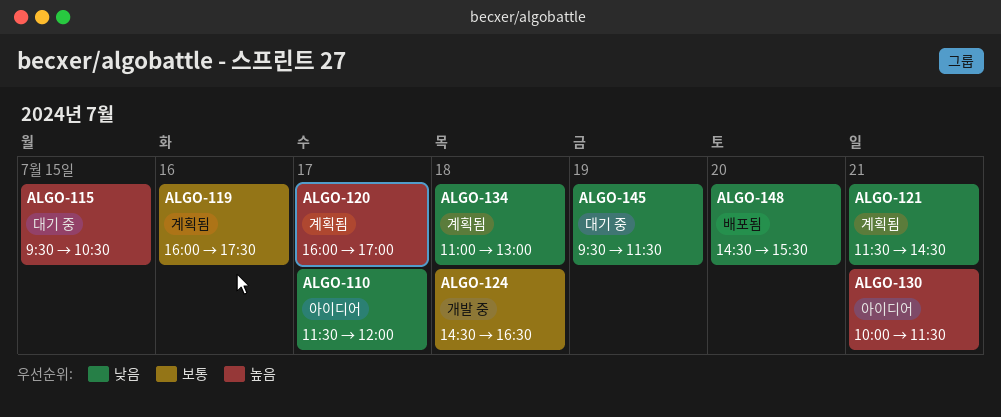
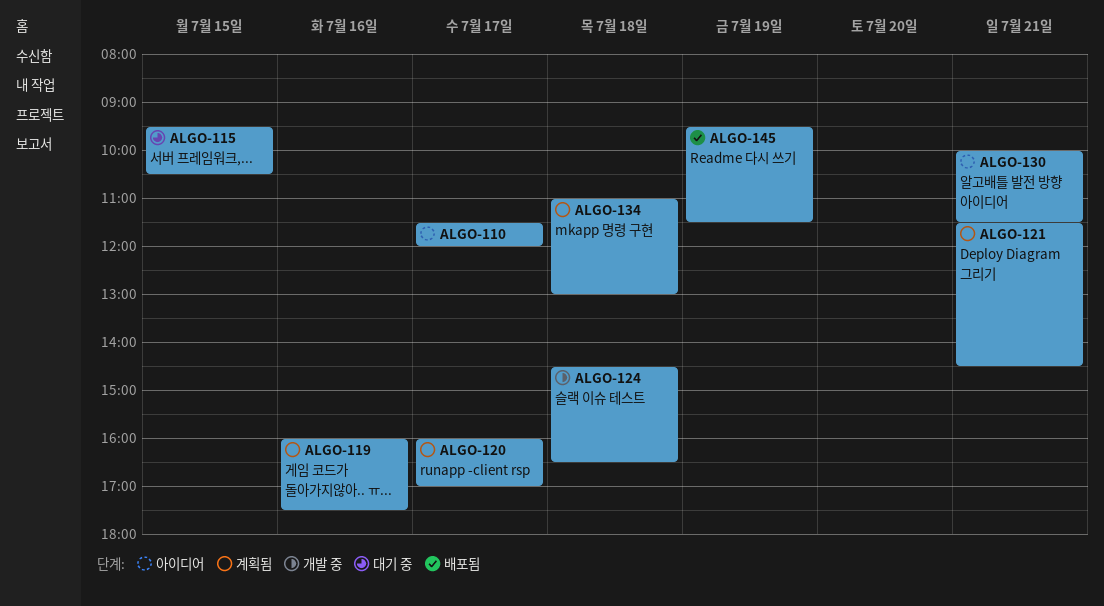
ALGO-145, status: 대기 중 -> 배포됨
ALGO-148: present -> none

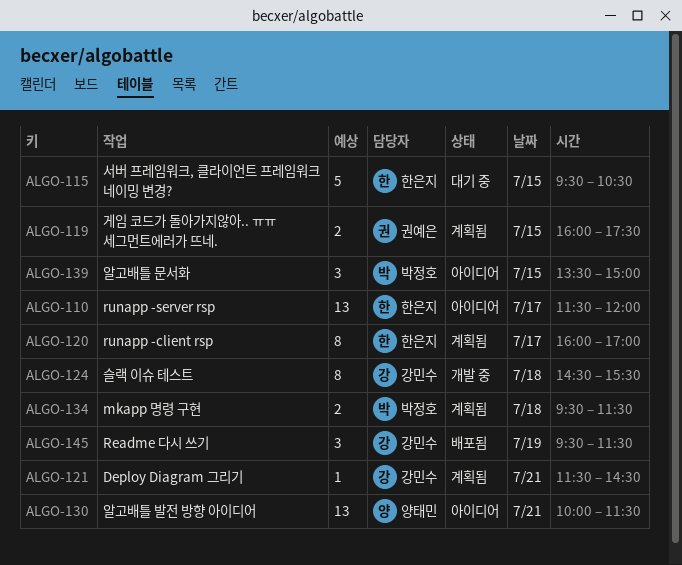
ALGO-119, day: Jul 16 -> Jul 15
ALGO-124, ends: 16:30 -> 15:30
ALGO-134, begins: 11:00 -> 09:30
ALGO-134, ends: 13:00 -> 11:30
ALGO-139: none -> present

